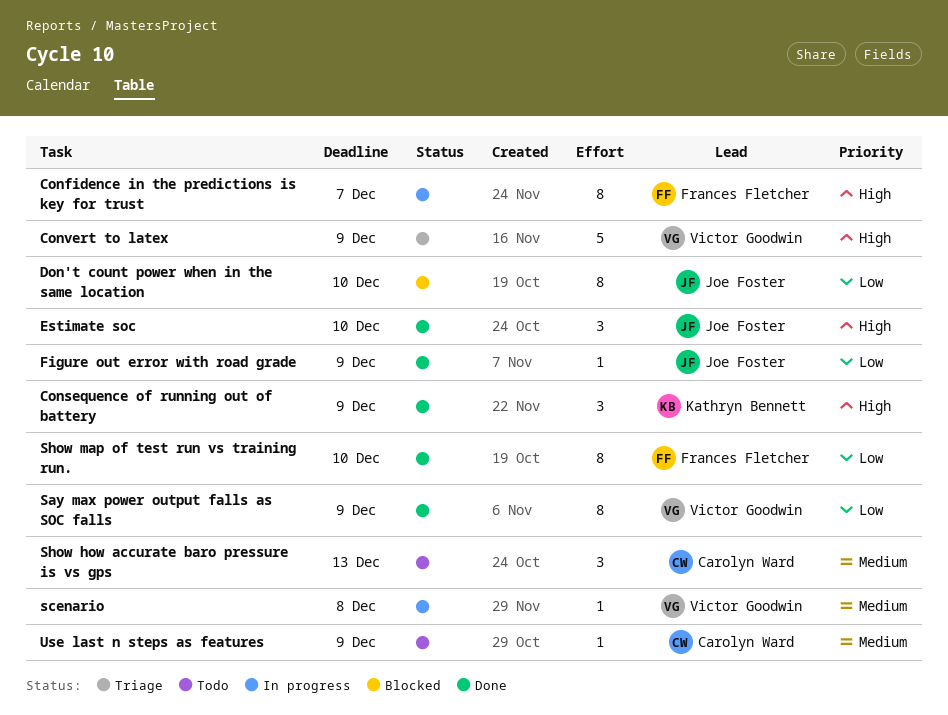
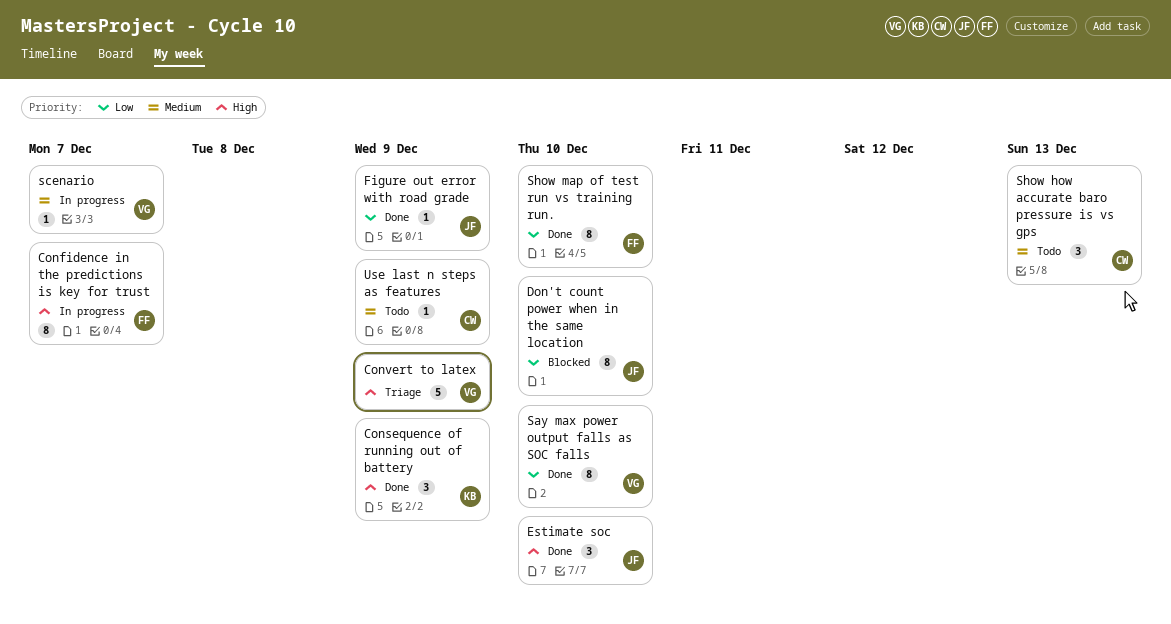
Say max power output falls as SOC falls, due: Dec 9 -> Dec 10
scenario, due: Dec 8 -> Dec 7

